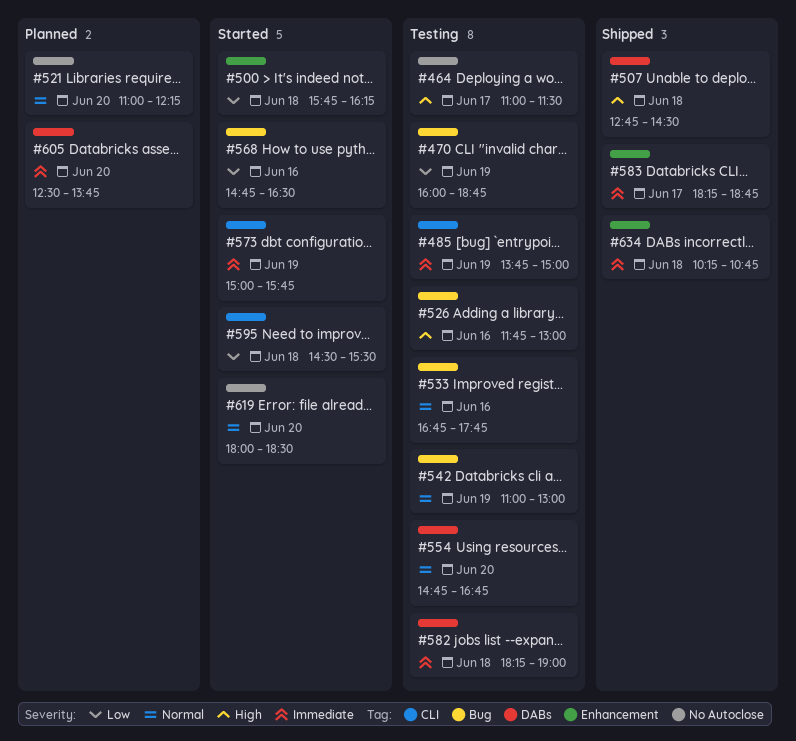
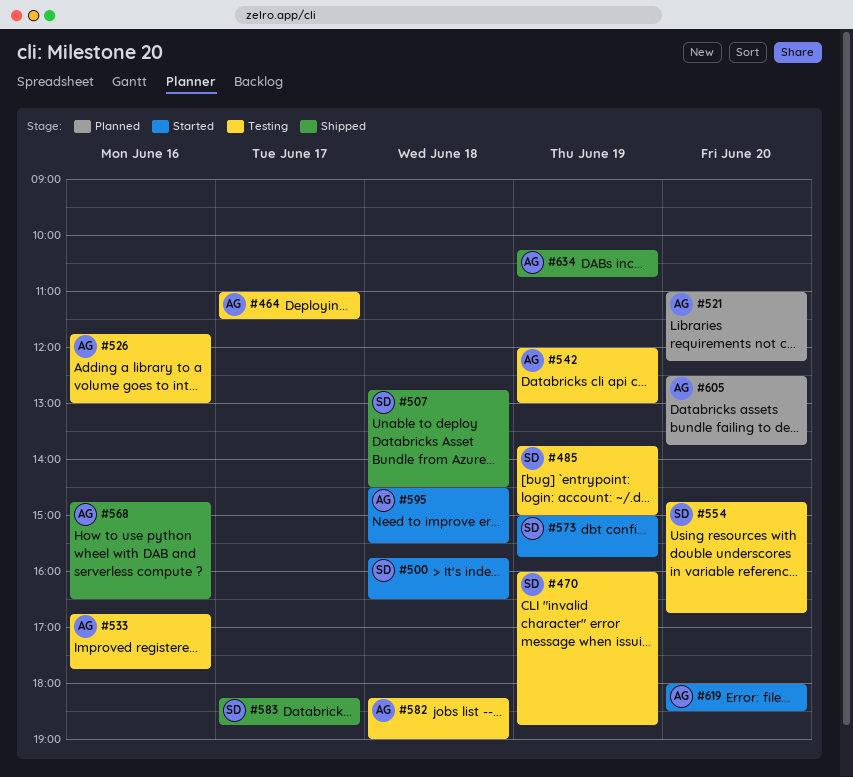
#500, ends: 16:15 -> 16:30
#542, begins: 11:00 -> 12:00
#568, status: Started -> Shipped
#634, day: Jun 18 -> Jun 19

